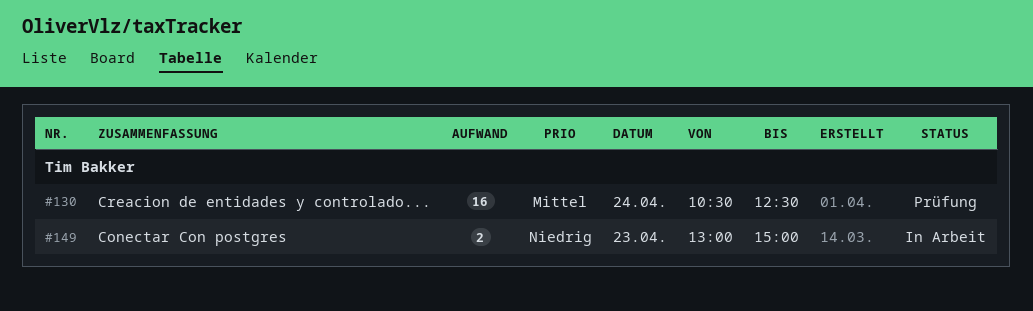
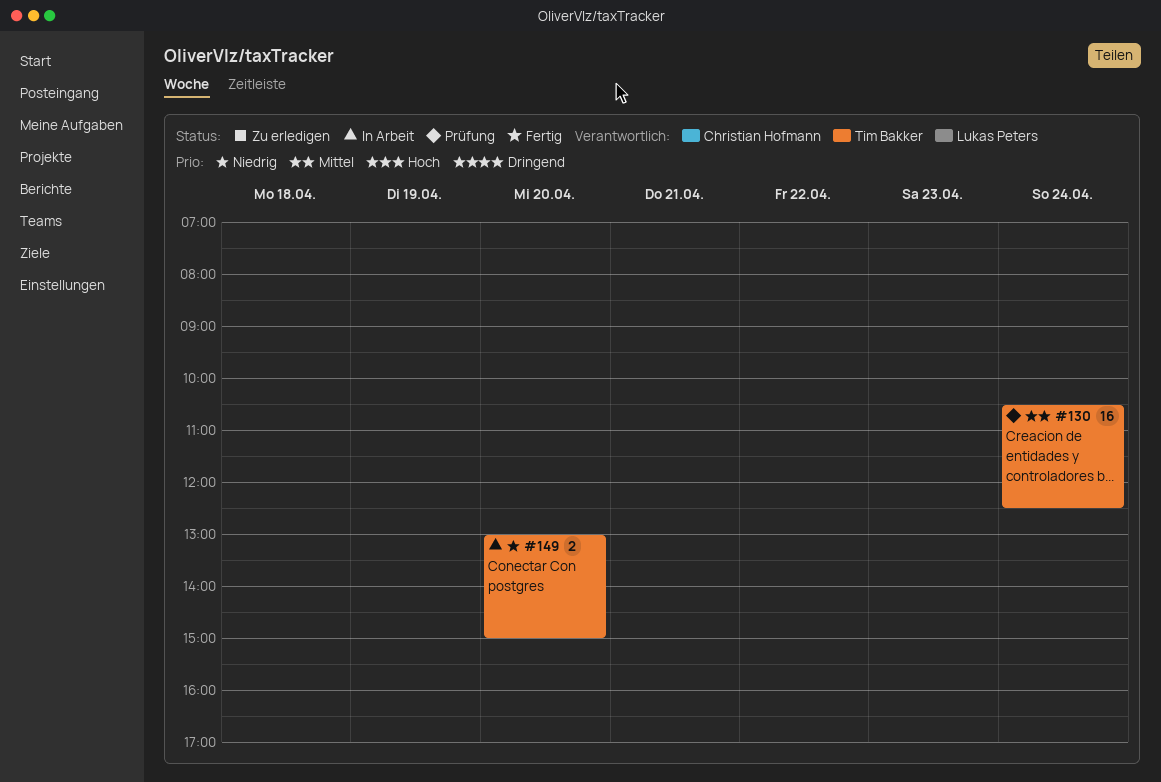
#149, day: Apr 23 -> Apr 20

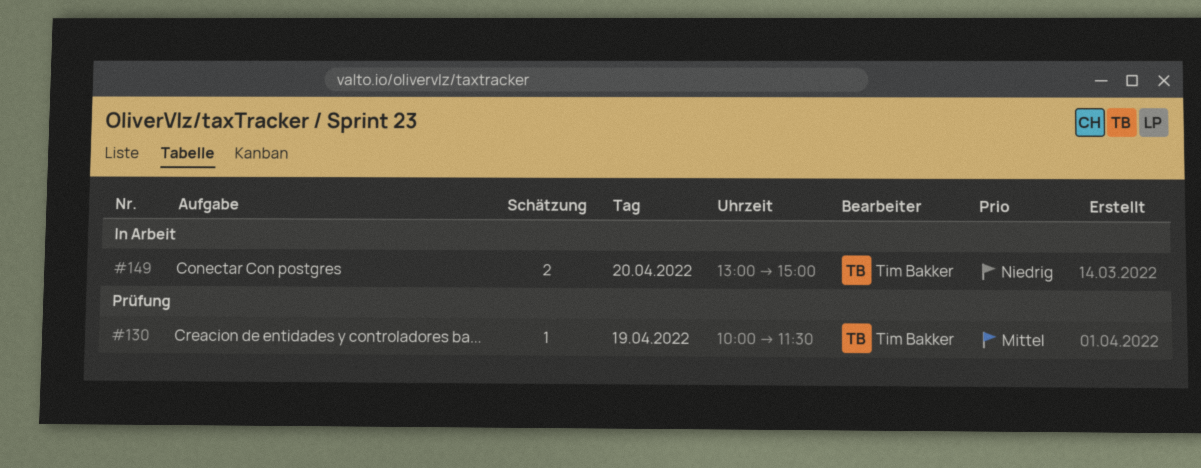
#130, estimate: 16 -> 1
#130, day: Apr 24 -> Apr 19
#130, begins: 10:30 -> 10:00
#130, ends: 12:30 -> 11:30

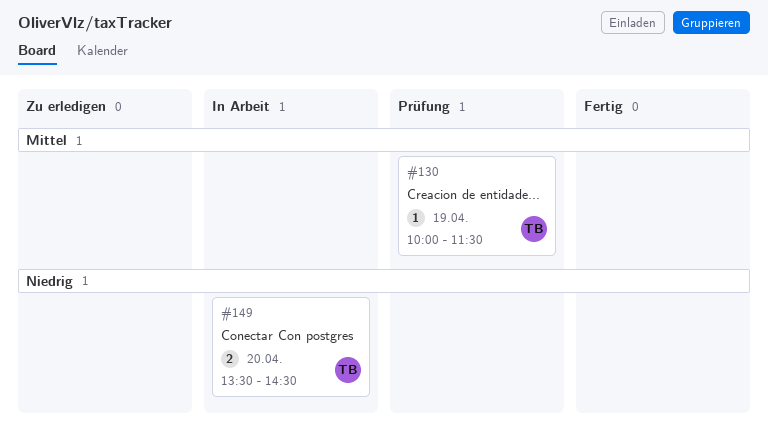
#149, begins: 13:00 -> 13:30
#149, ends: 15:00 -> 14:30

